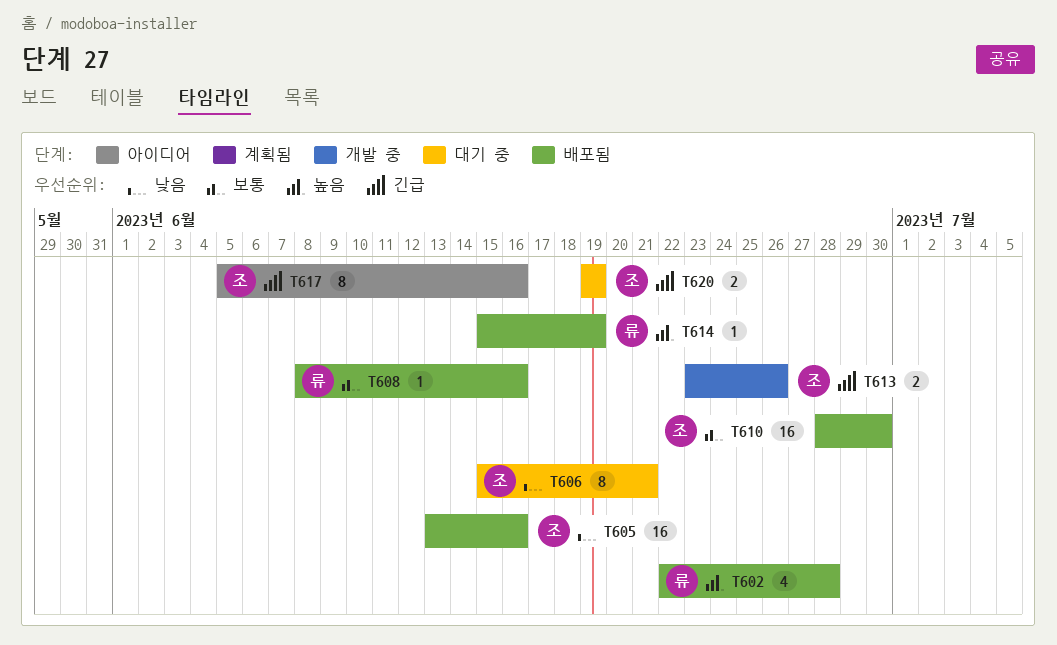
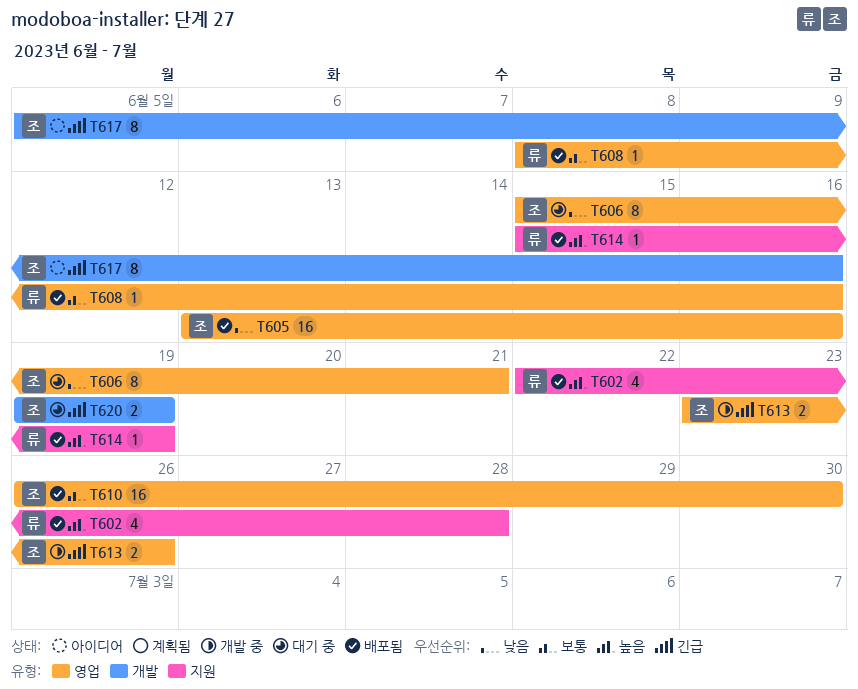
T610, start: Jun 28 -> Jun 26

